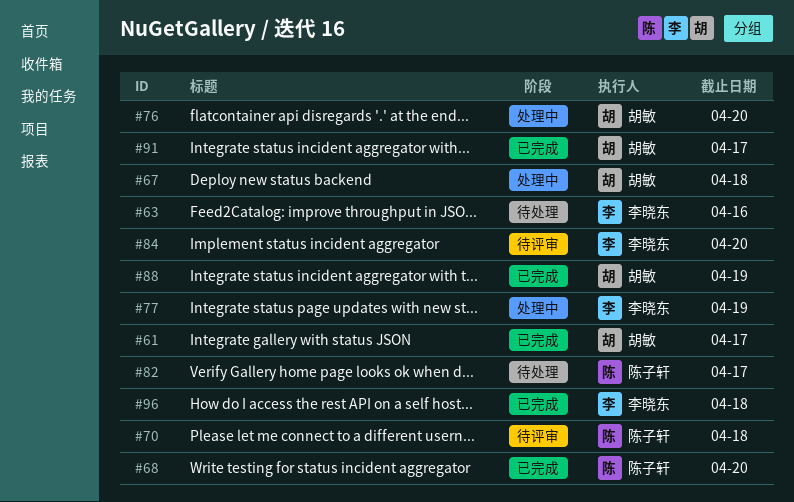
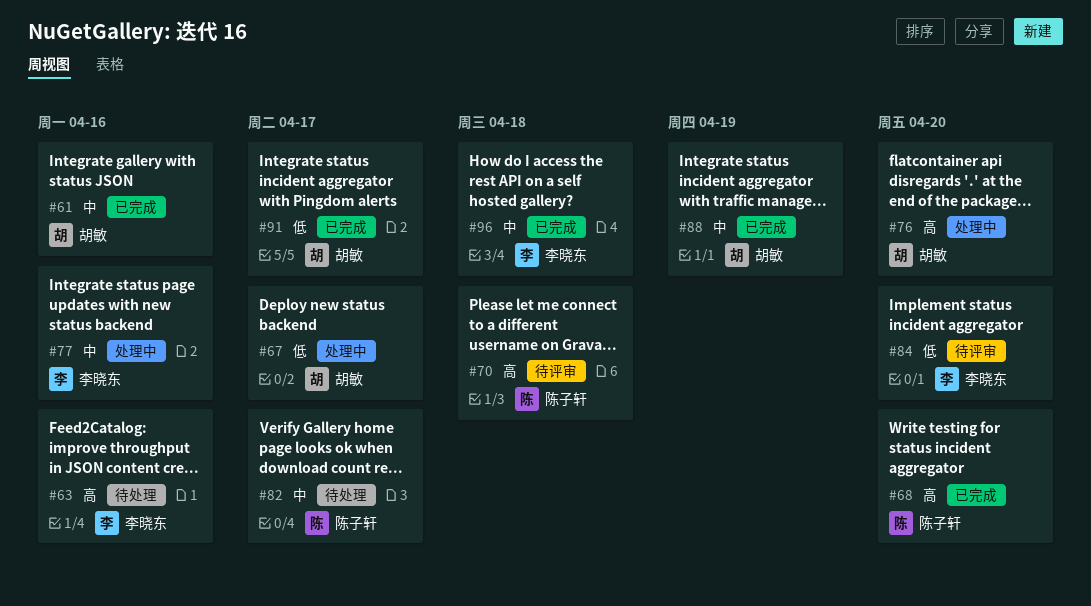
#61, due: Apr 17 -> Apr 16
#67, due: Apr 18 -> Apr 17
#77, due: Apr 19 -> Apr 16

